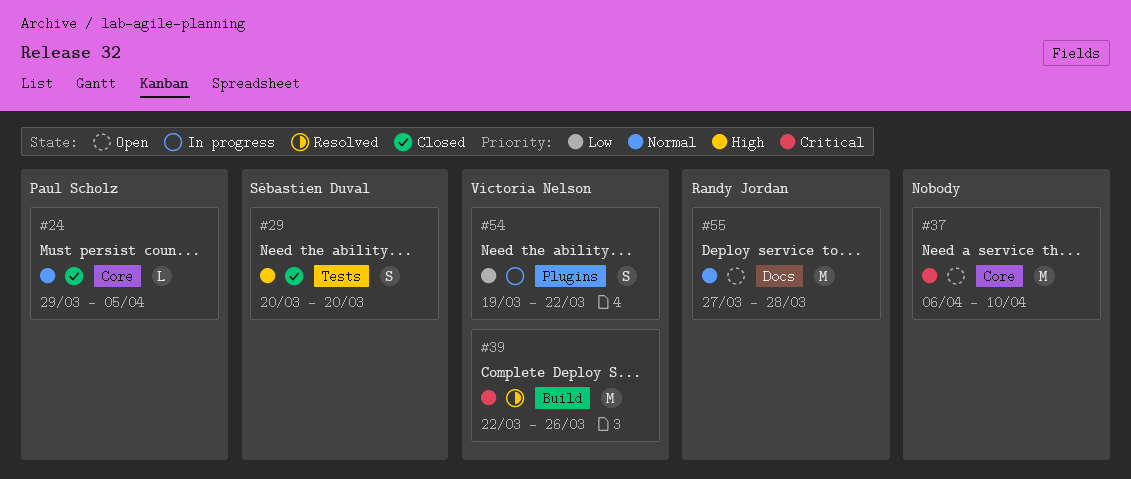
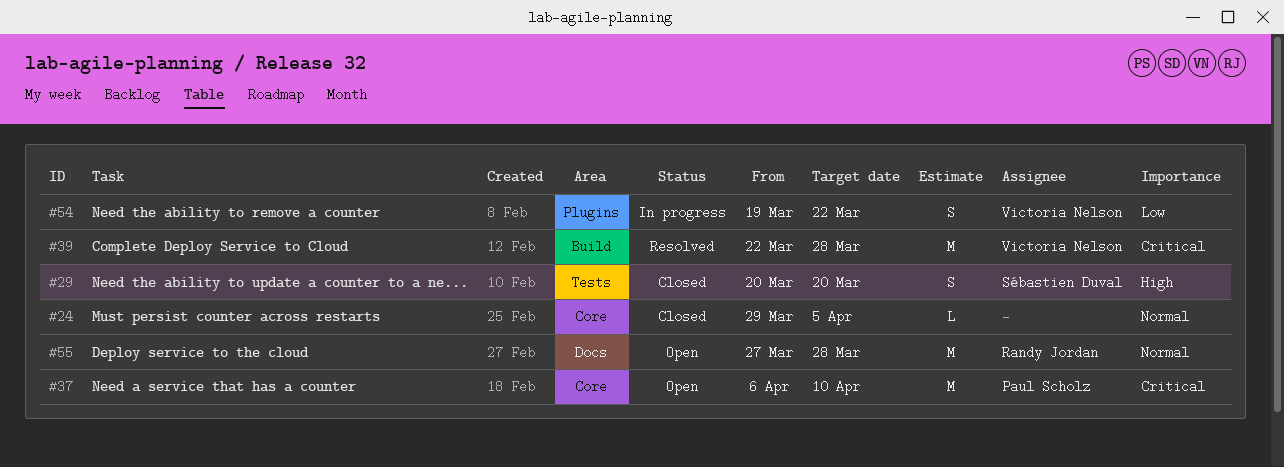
#24, owner: Paul Scholz -> none
#37, owner: none -> Paul Scholz
#39, due: Mar 26 -> Mar 28

